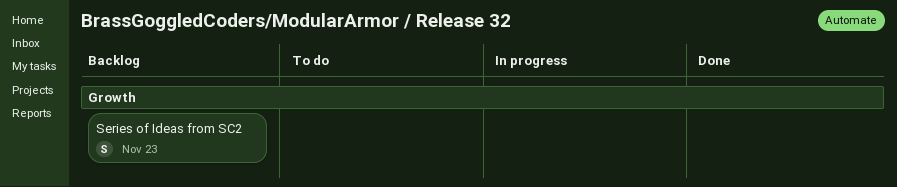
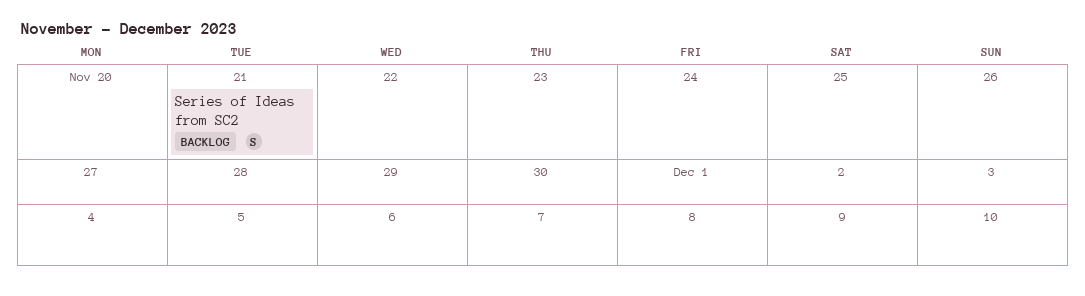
Series of Ideas from SC2, due: Nov 23 -> Nov 21

